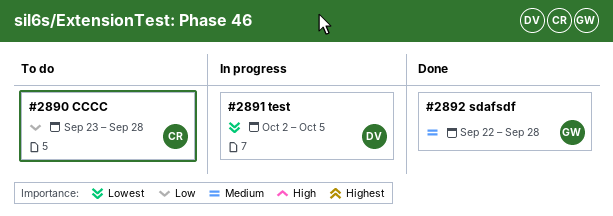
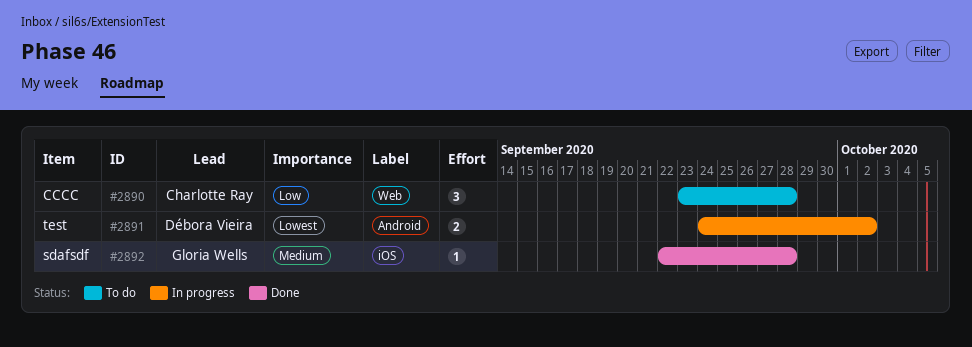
#2891, start: Oct 2 -> Sep 24
#2891, due: Oct 5 -> Oct 2

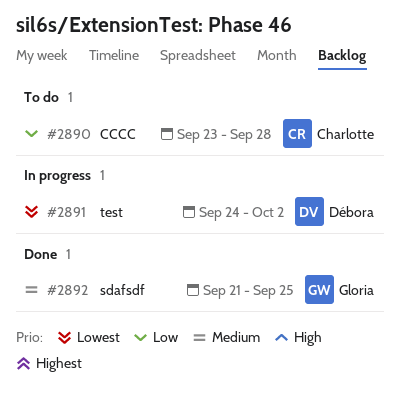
#2892, start: Sep 22 -> Sep 21
#2892, due: Sep 28 -> Sep 25

